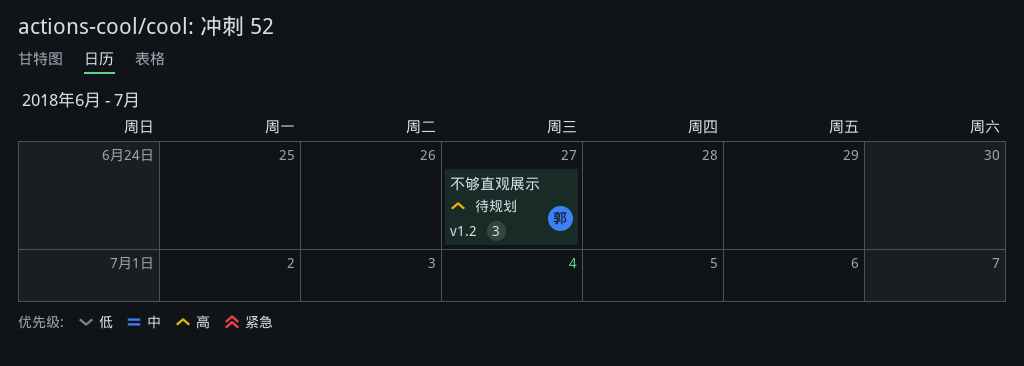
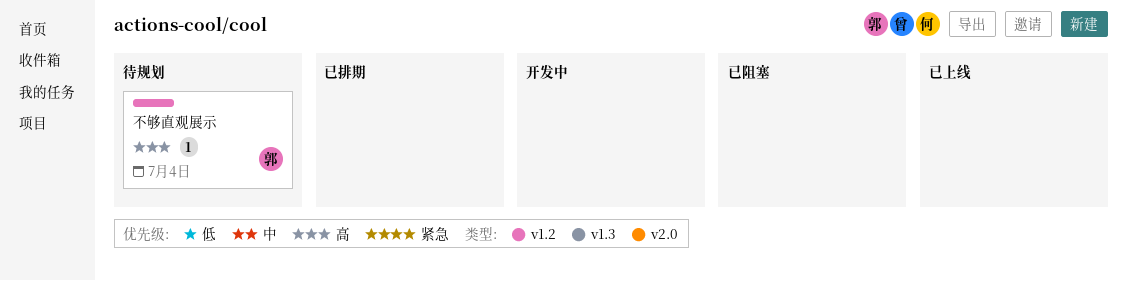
不够直观展示, estimate: 3 -> 1
不够直观展示, due: Jun 27 -> Jul 4

